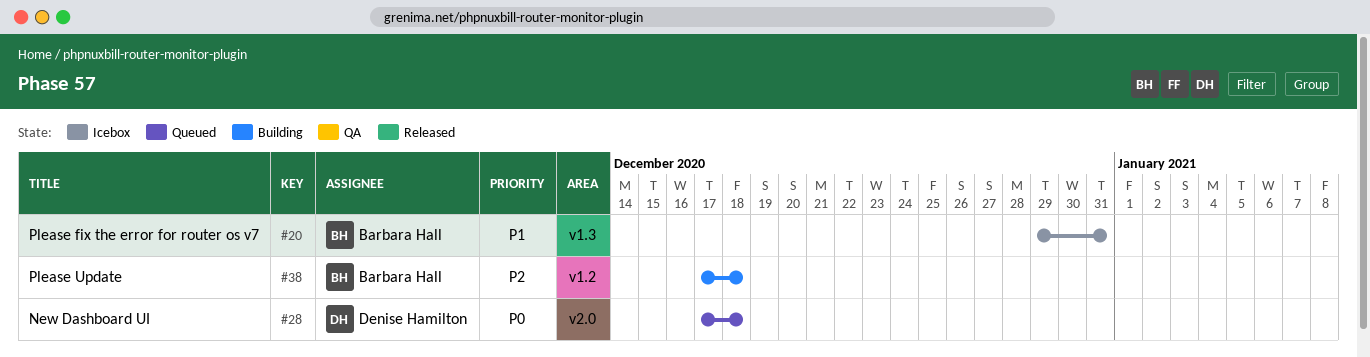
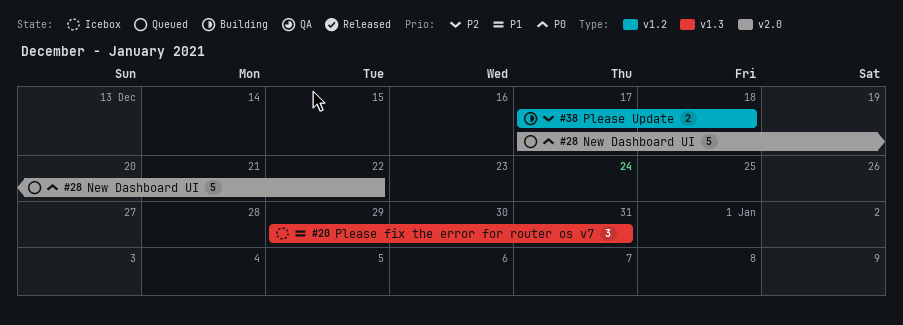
#28, due: Dec 18 -> Dec 22

